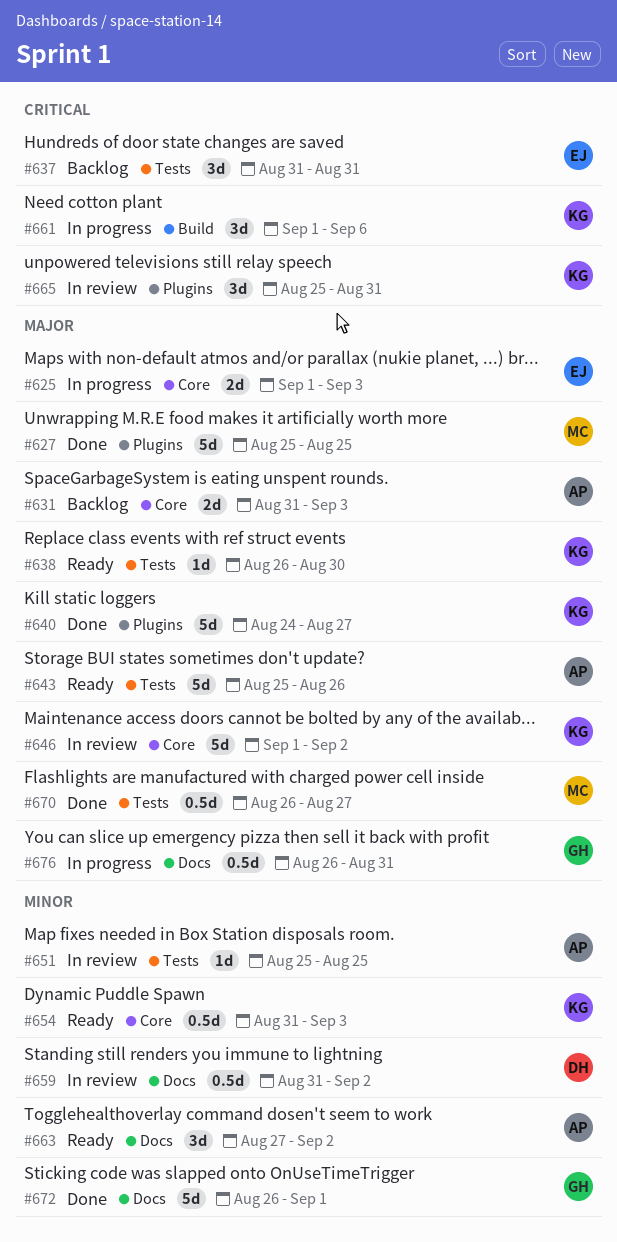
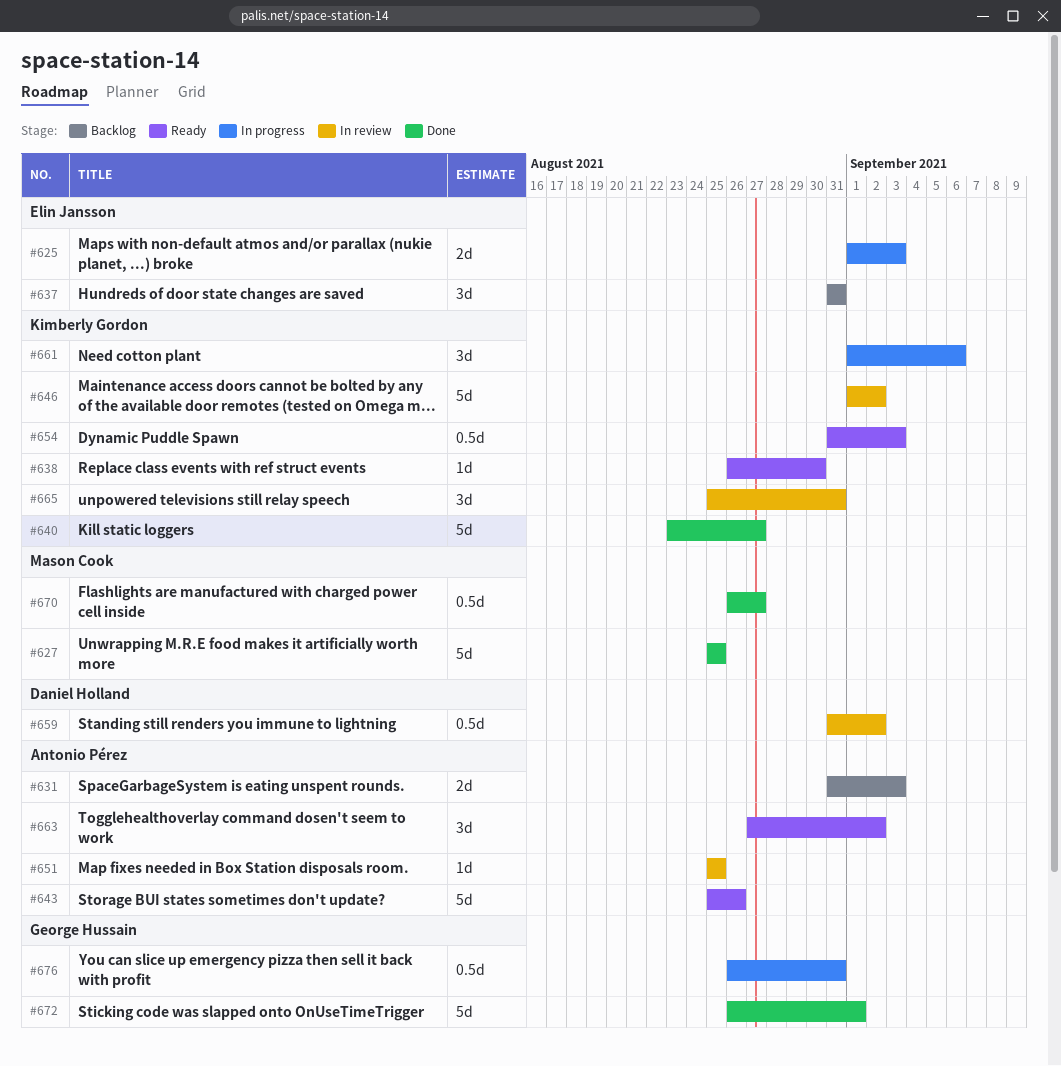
#640, start: Aug 24 -> Aug 23

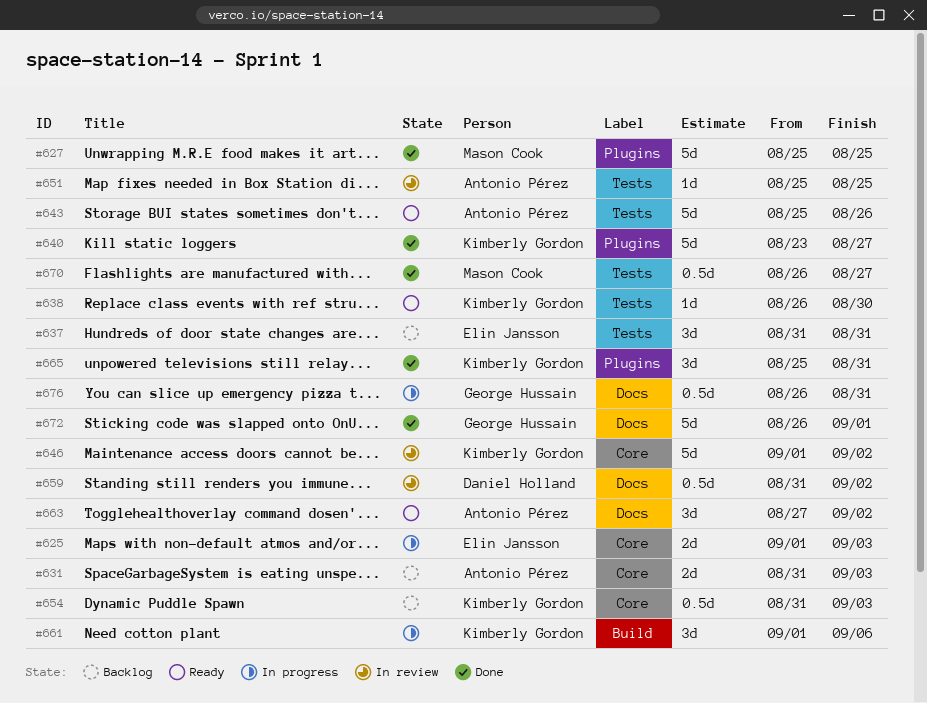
#654, status: Ready -> Backlog
#665, status: In review -> Done

